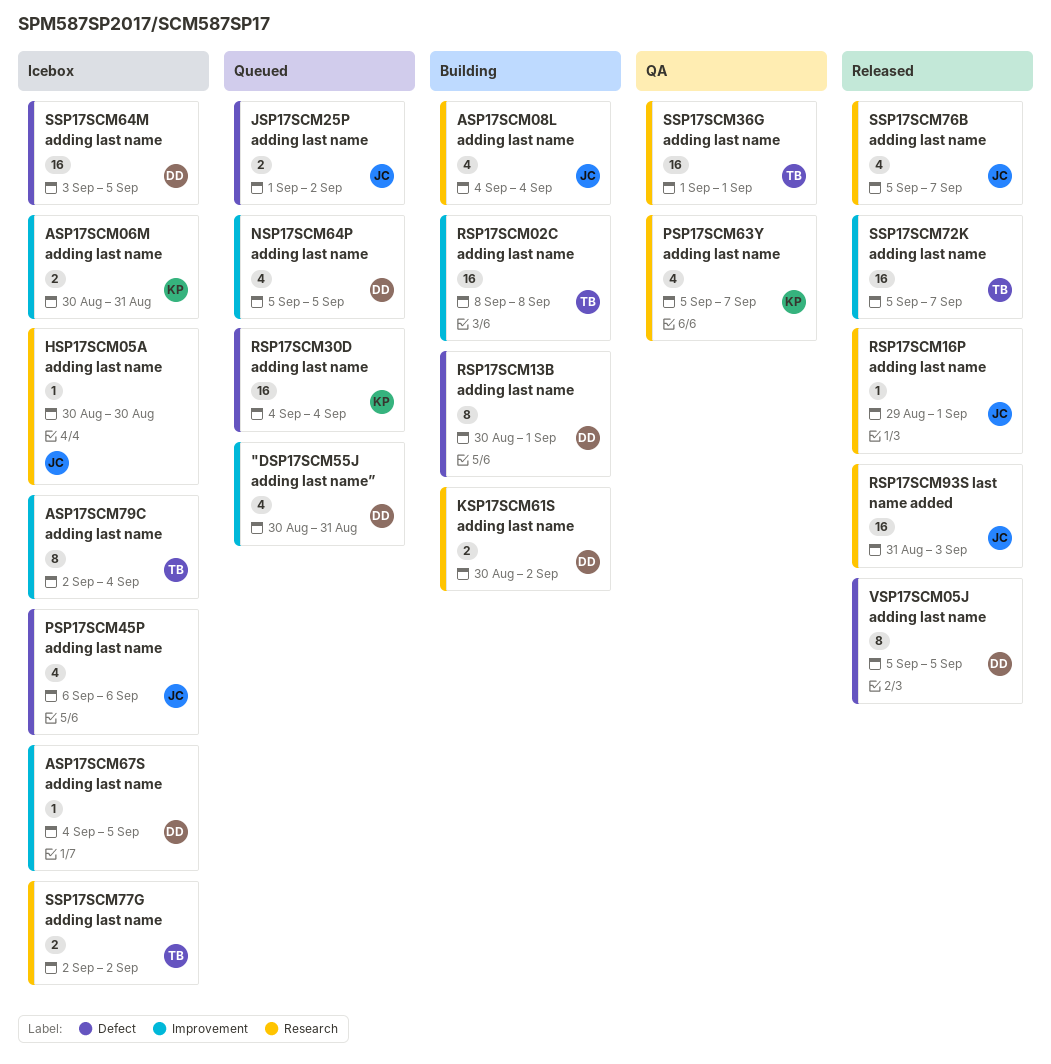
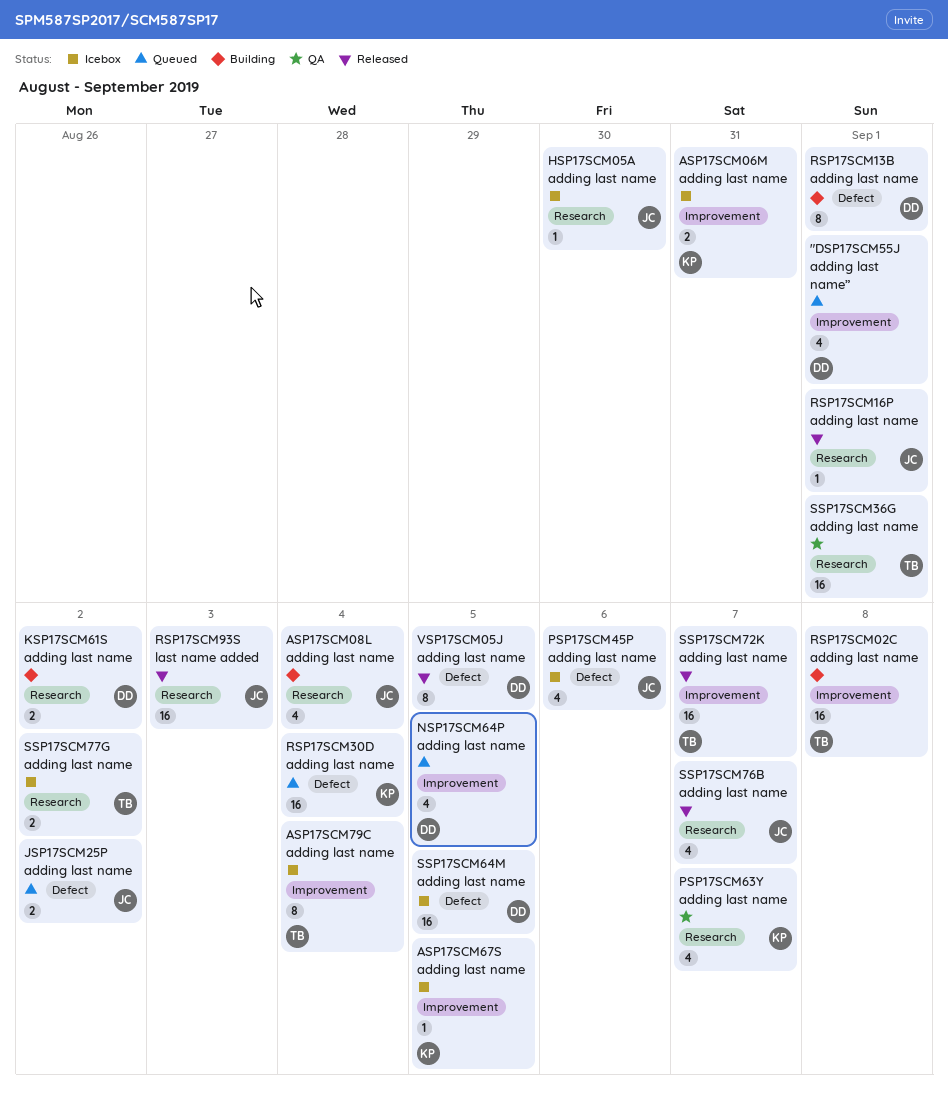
"DSP17SCM55J adding last name”, due: Aug 31 -> Sep 1
ASP17SCM67S adding last name, owner: DD -> KP

